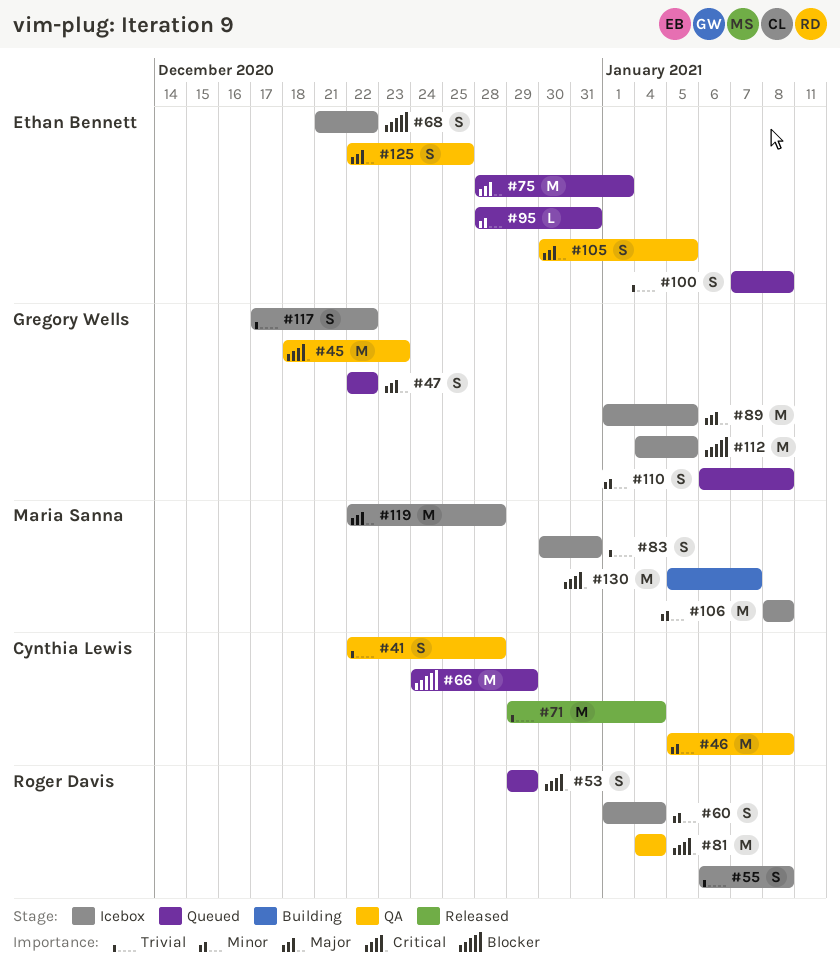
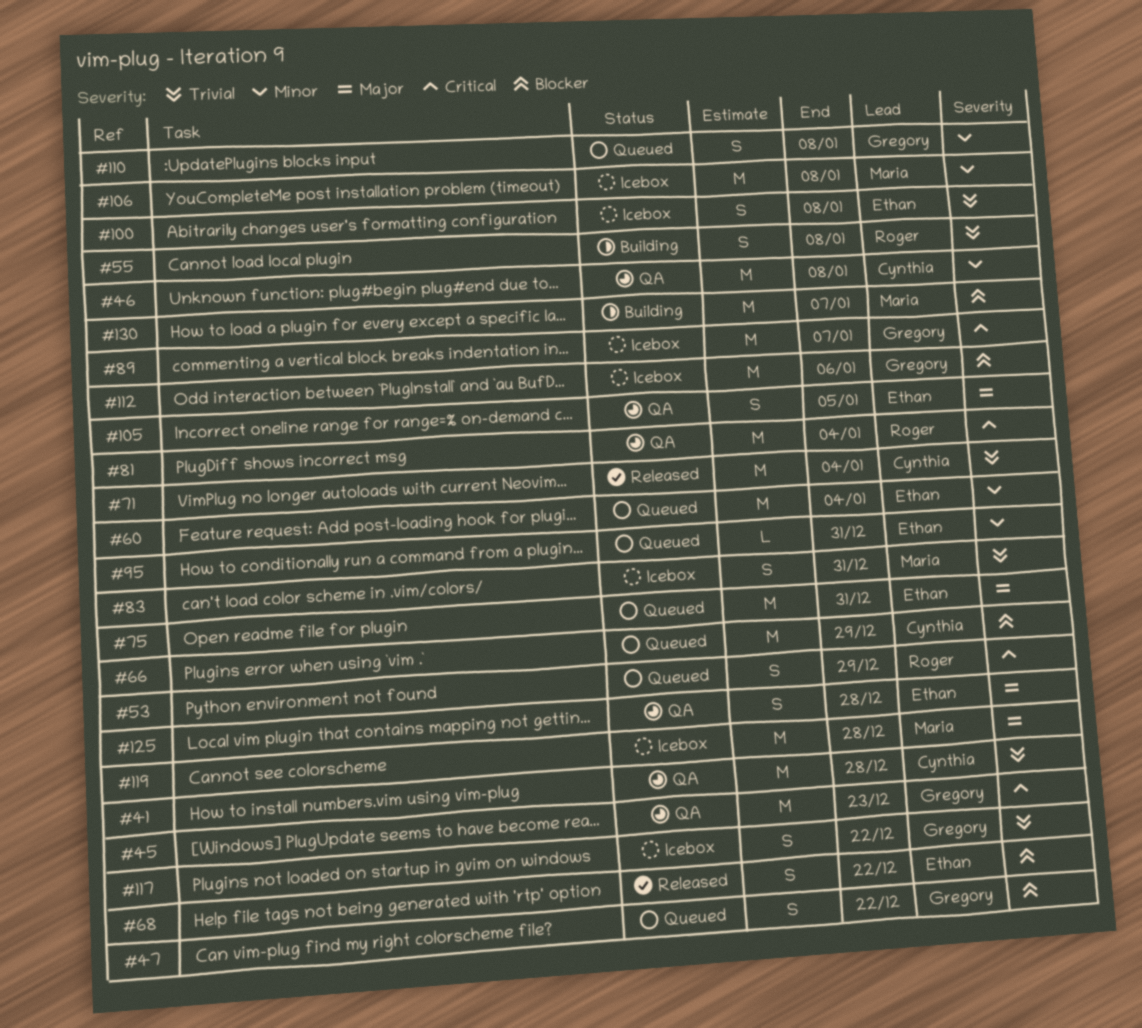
#41, estimate: S -> M
#47, priority: Major -> Blocker
#55, status: Icebox -> Building
#60, status: Icebox -> Queued
#60, owner: Roger Davis -> Ethan Bennett
#60, estimate: S -> M
#68, status: Icebox -> Released
#75, due: Jan 1 -> Dec 31
#89, priority: Major -> Critical
#89, due: Jan 5 -> Jan 7
#100, status: Queued -> Icebox
#112, due: Jan 5 -> Jan 6
#125, due: Dec 25 -> Dec 28
#130, priority: Critical -> Blocker

